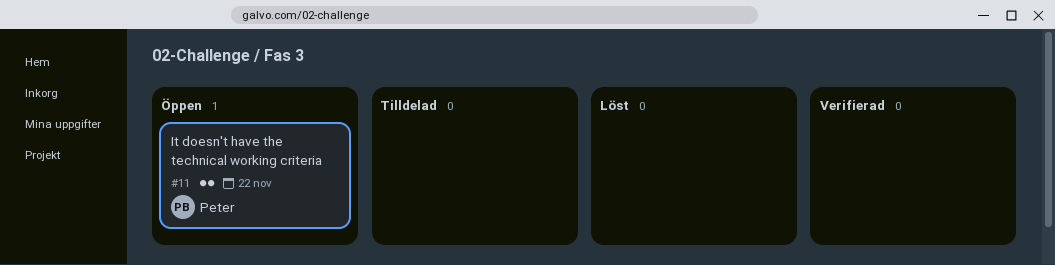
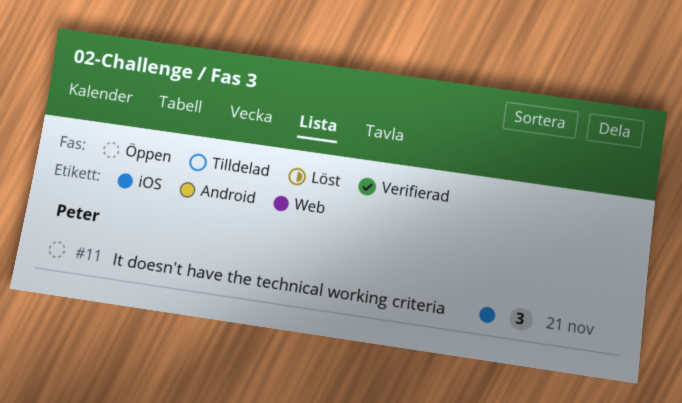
#11, estimate: 2 -> 3
#11, due: Nov 22 -> Nov 21

